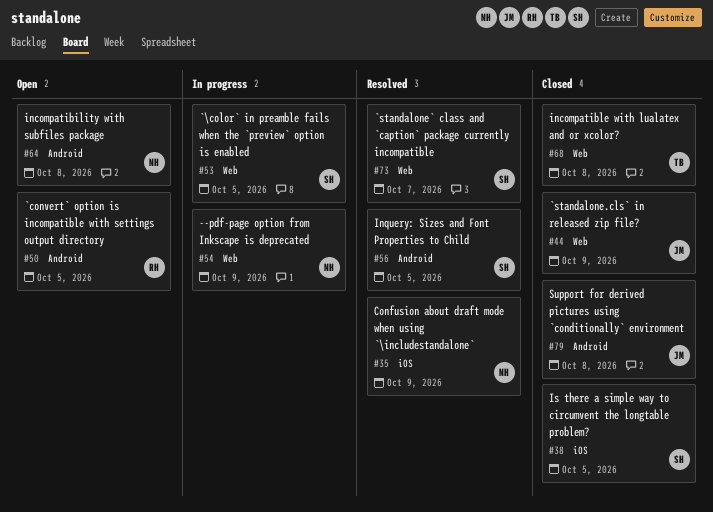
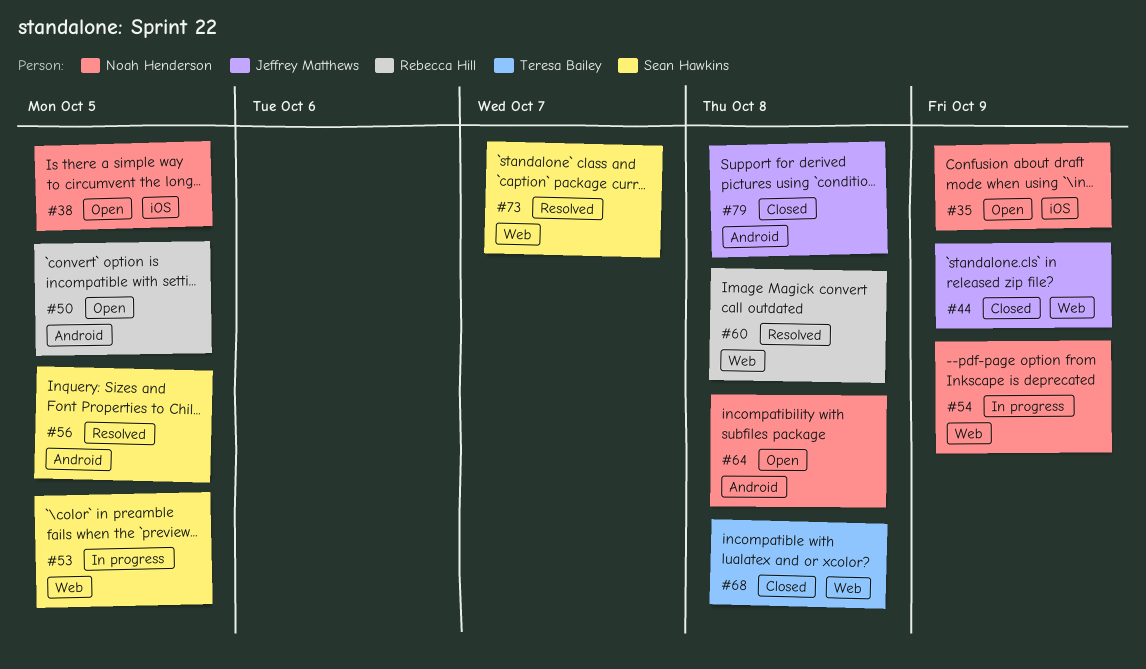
#35, status: Resolved -> Open
#38, status: Closed -> Open
#38, owner: Sean Hawkins -> Noah Henderson
#60: none -> present

